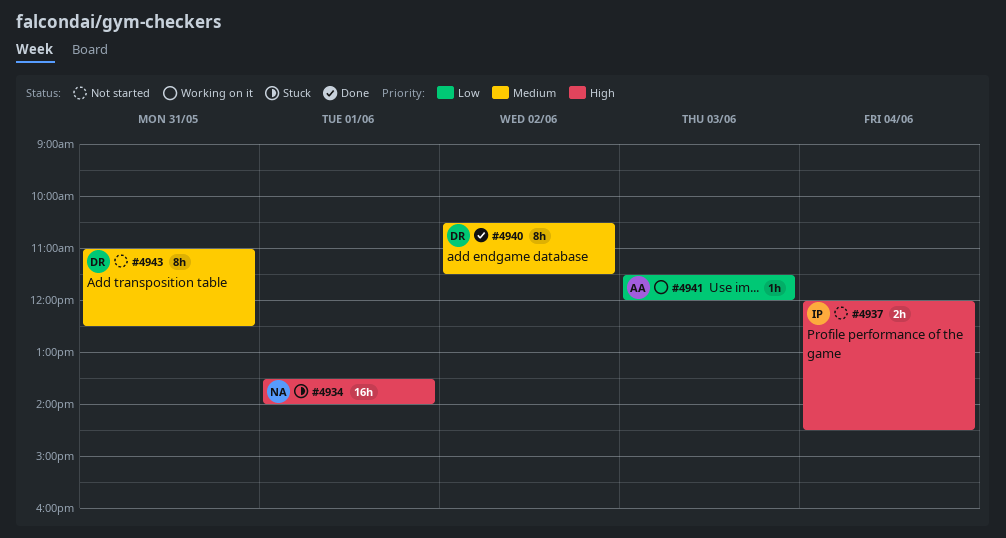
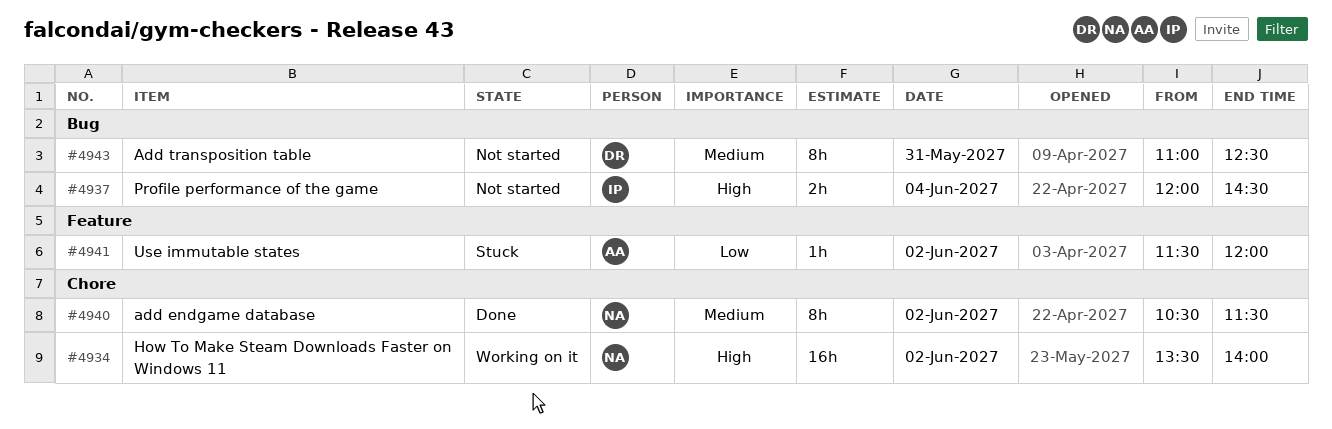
#4934, status: Stuck -> Working on it
#4934, day: Jun 1 -> Jun 2
#4940, owner: DR -> NA
#4941, status: Working on it -> Stuck
#4941, day: Jun 3 -> Jun 2

